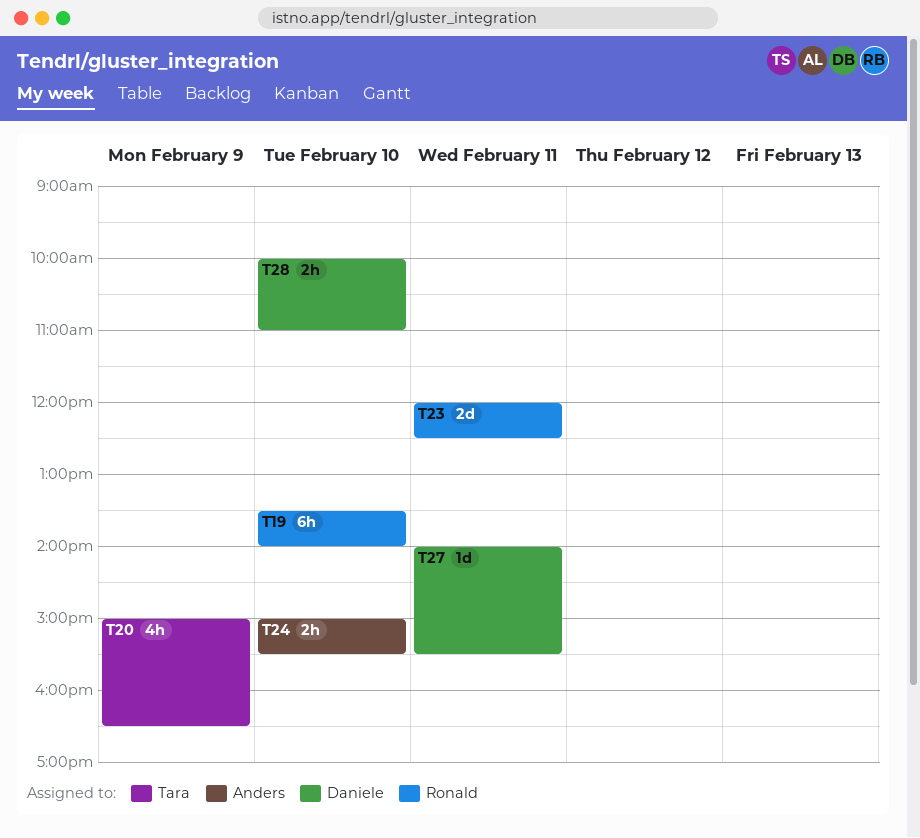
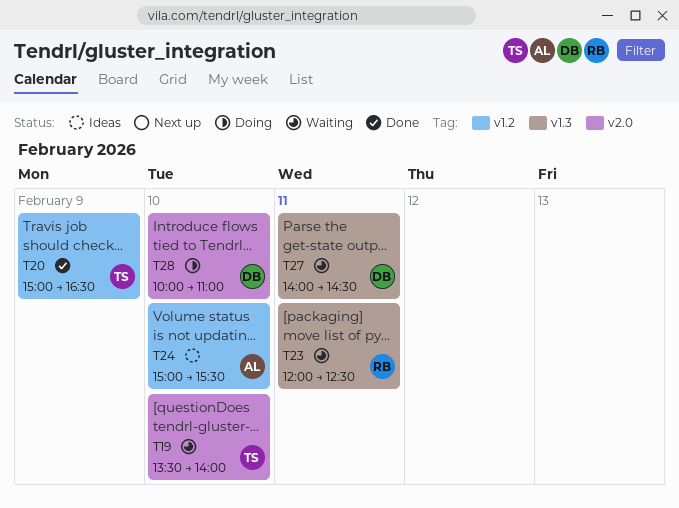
T19, owner: Ronald -> Tara
T27, ends: 15:30 -> 14:30

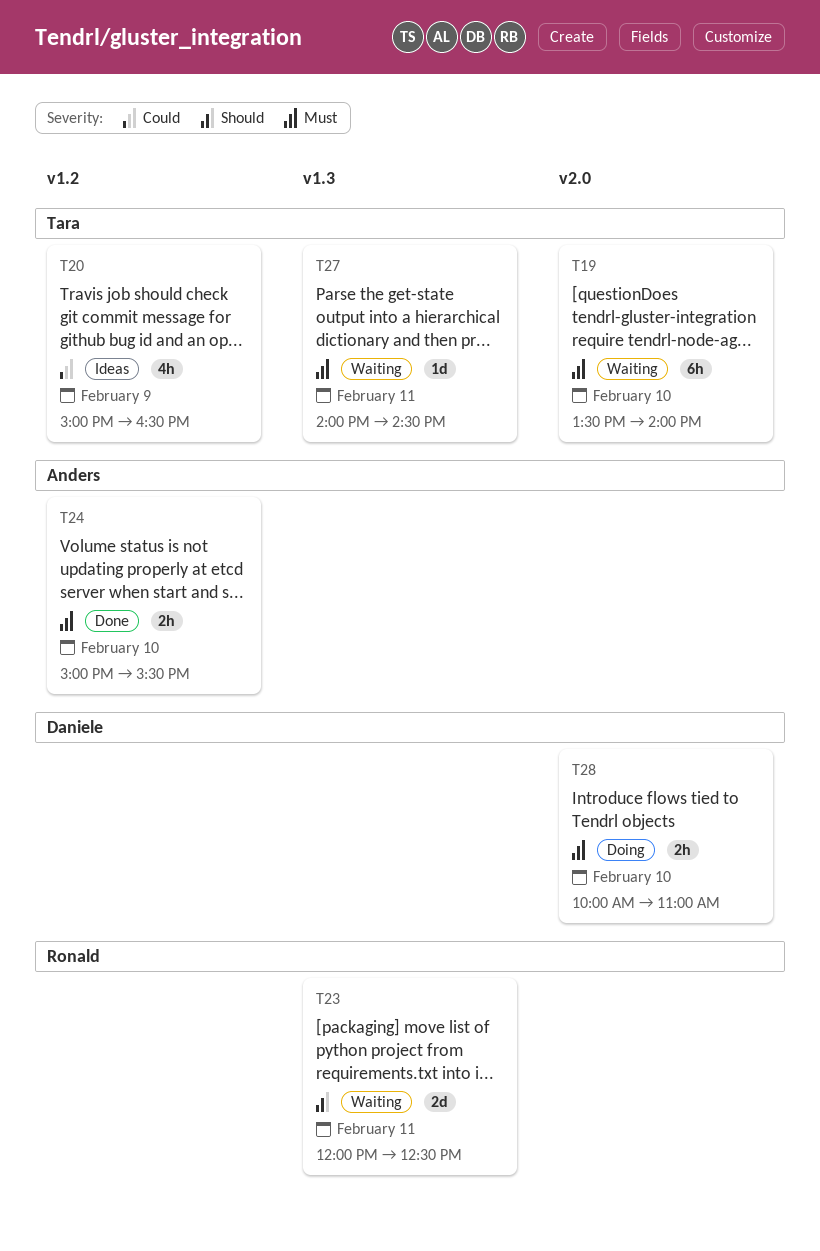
T20, status: Done -> Ideas
T24, status: Ideas -> Done
T27, owner: Daniele -> Tara

